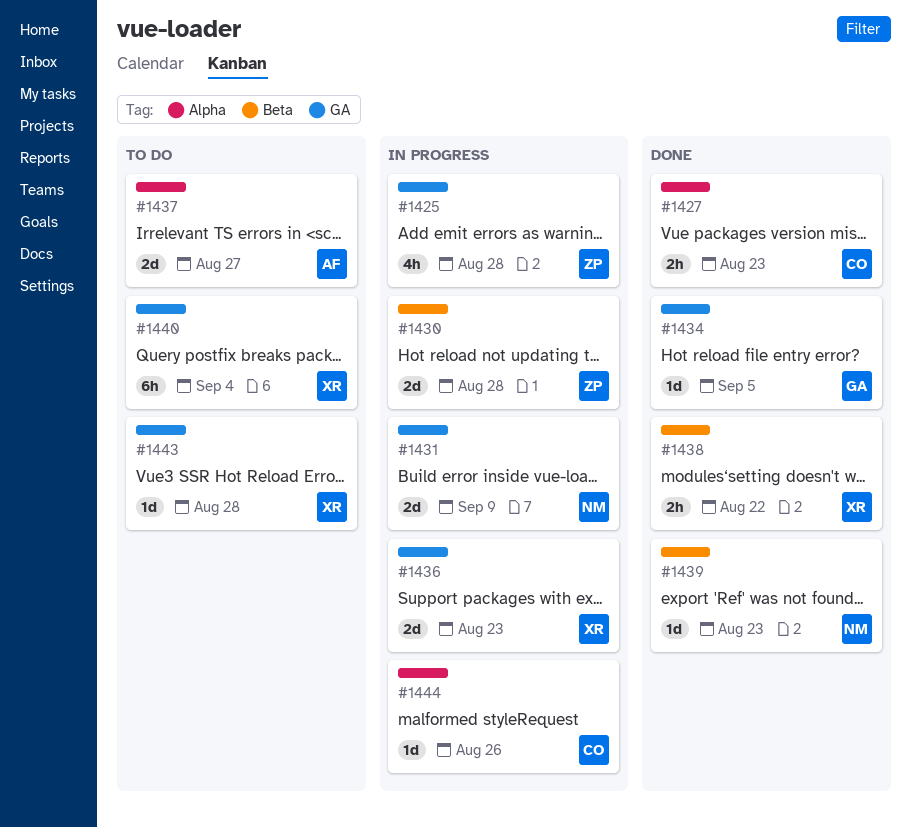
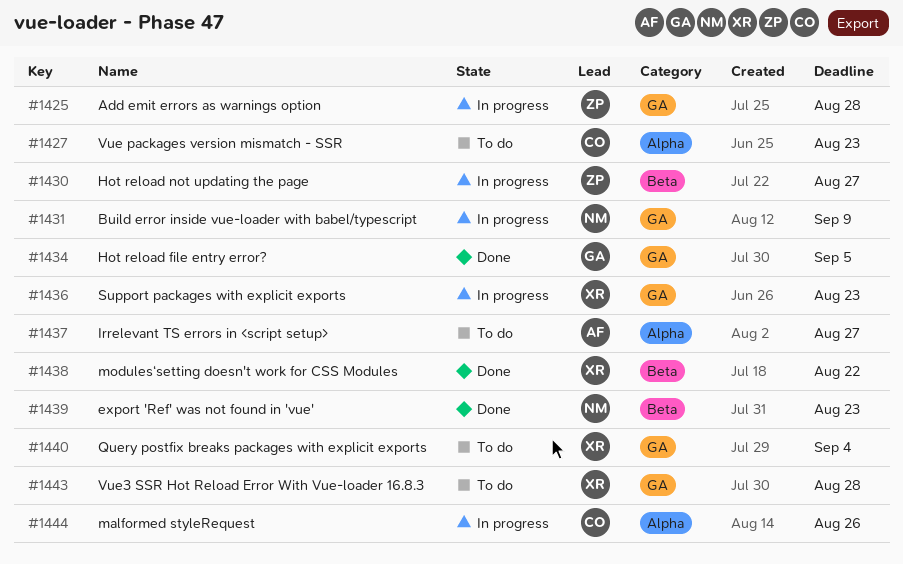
#1427, status: Done -> To do
#1430, due: Aug 28 -> Aug 27

